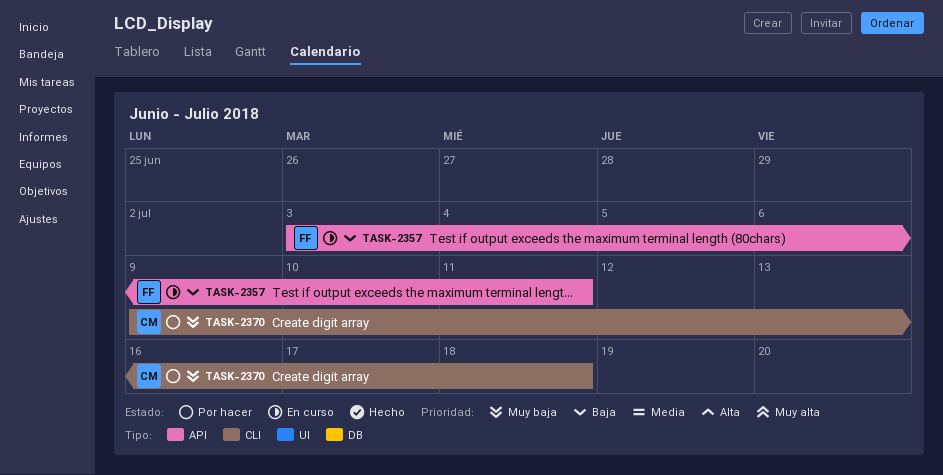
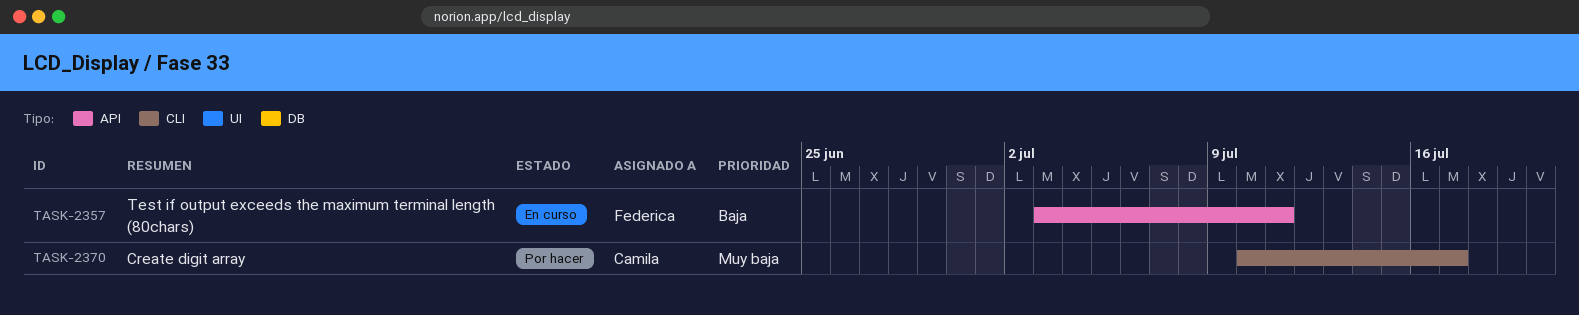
TASK-2370, start: Jul 9 -> Jul 10
TASK-2370, due: Jul 18 -> Jul 17

